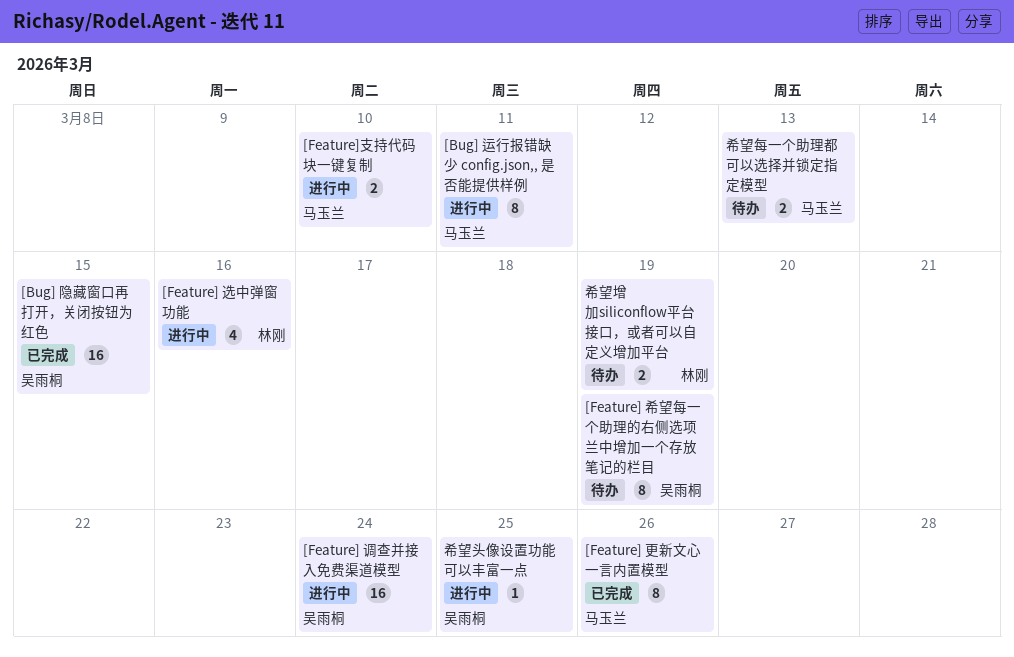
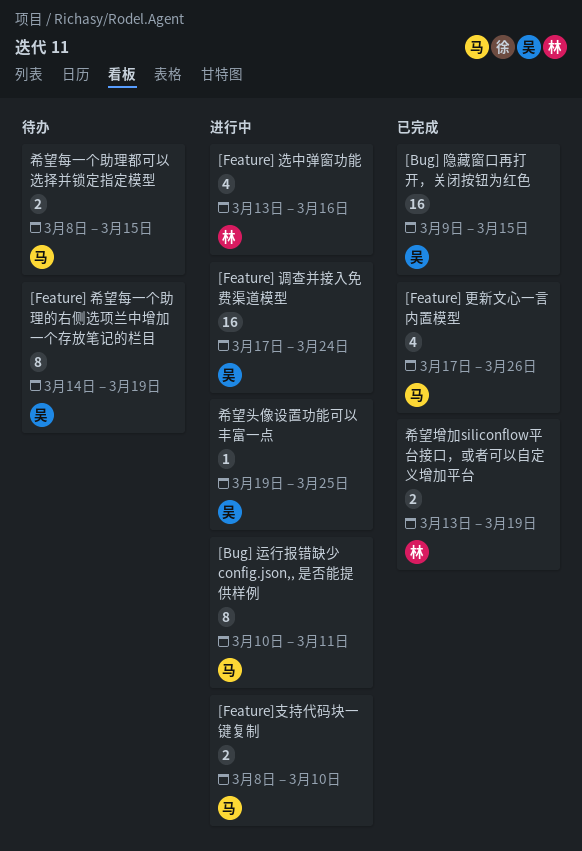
[Feature] 更新文心一言内置模型, estimate: 8 -> 4
希望增加siliconflow平台接口，或者可以自定义增加平台, status: 待办 -> 已完成
希望每一个助理都可以选择并锁定指定模型, due: Mar 13 -> Mar 15

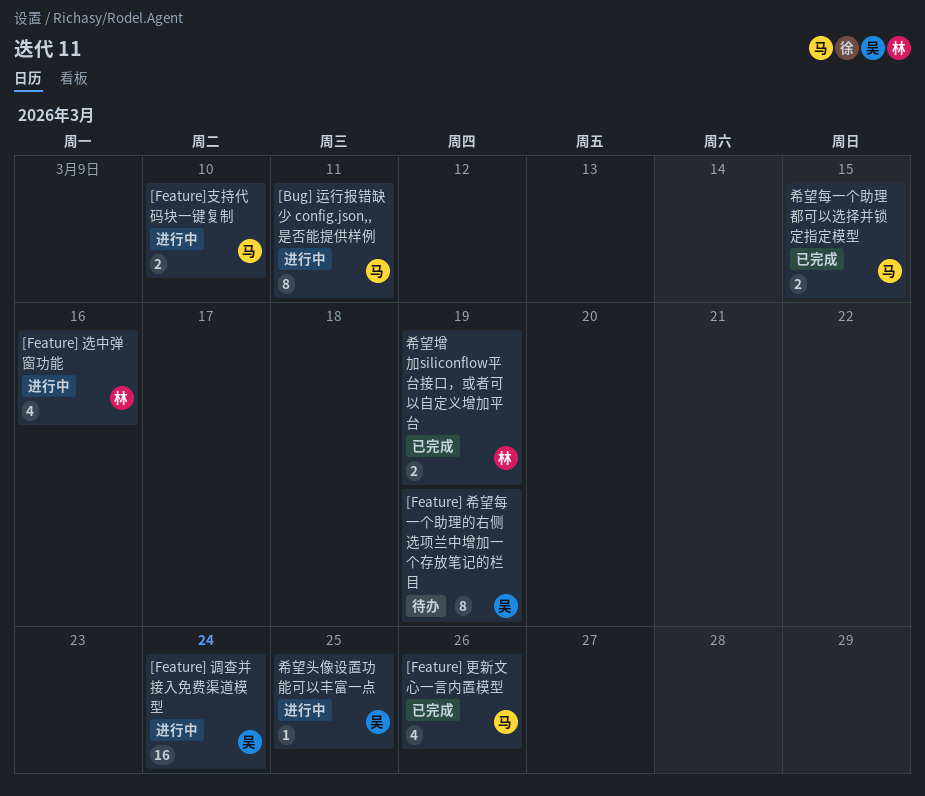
[Bug] 隐藏窗口再打开，关闭按钮为红色: present -> none
希望每一个助理都可以选择并锁定指定模型, status: 待办 -> 已完成

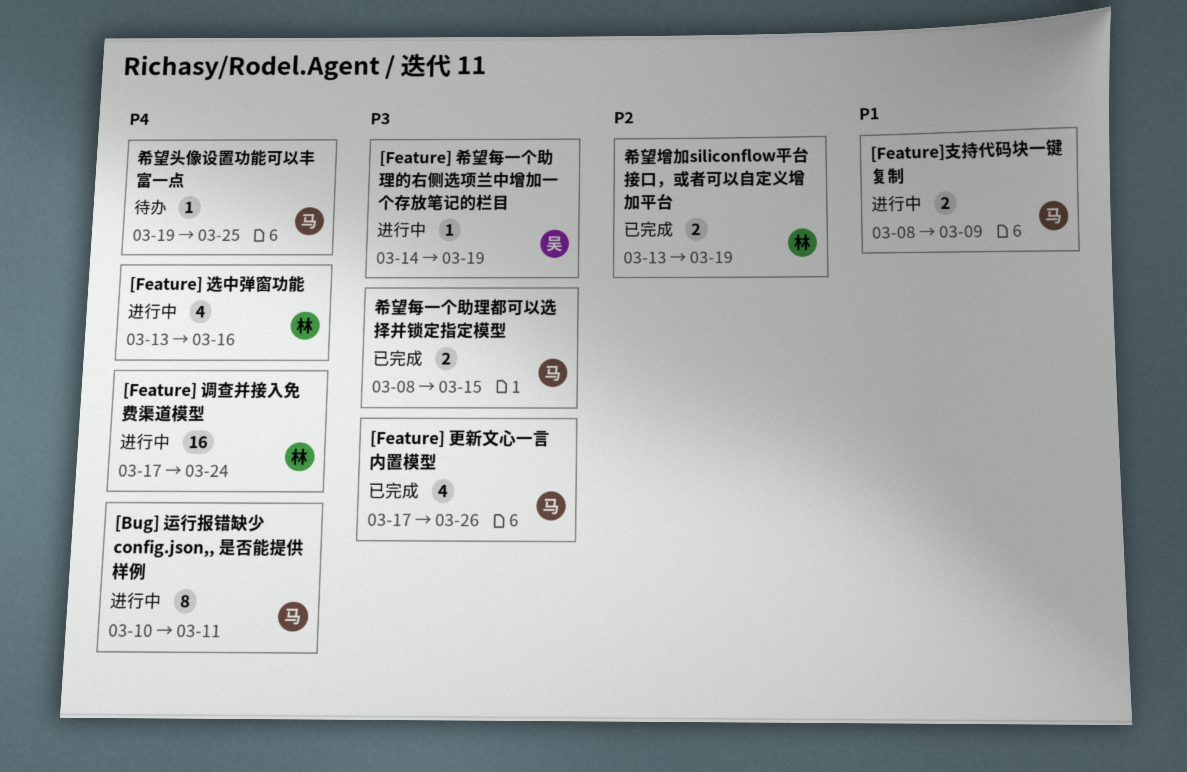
[Feature] 希望每一个助理的右侧选项兰中增加一个存放笔记的栏目, status: 待办 -> 进行中
[Feature] 希望每一个助理的右侧选项兰中增加一个存放笔记的栏目, estimate: 8 -> 1
[Feature] 调查并接入免费渠道模型, owner: 吴 -> 林
[Feature]支持代码块一键复制, due: Mar 10 -> Mar 9
希望头像设置功能可以丰富一点, status: 进行中 -> 待办
希望头像设置功能可以丰富一点, owner: 吴 -> 马

